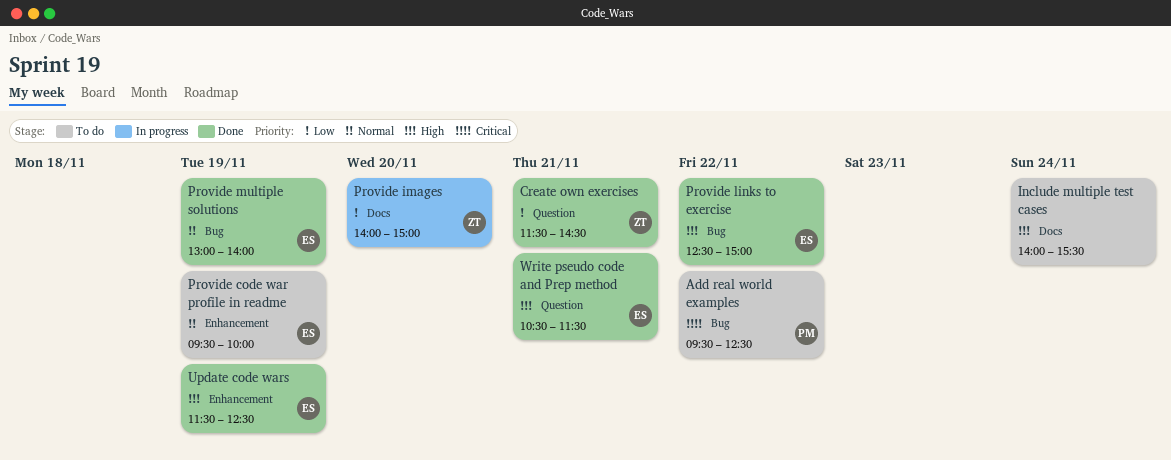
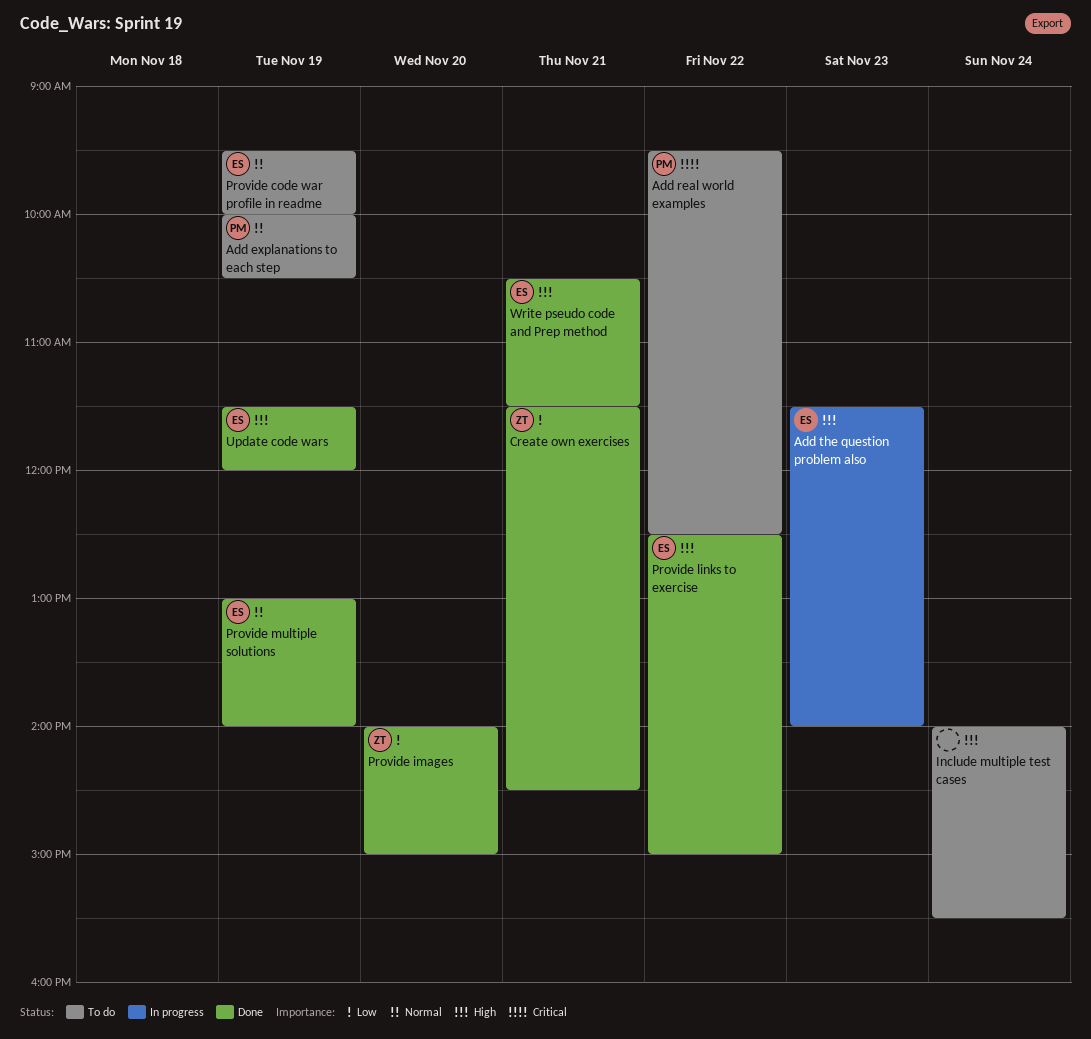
Add explanations to each step: none -> present
Add the question problem also: none -> present
Provide images, status: In progress -> Done
Update code wars, ends: 12:30 -> 12:00

